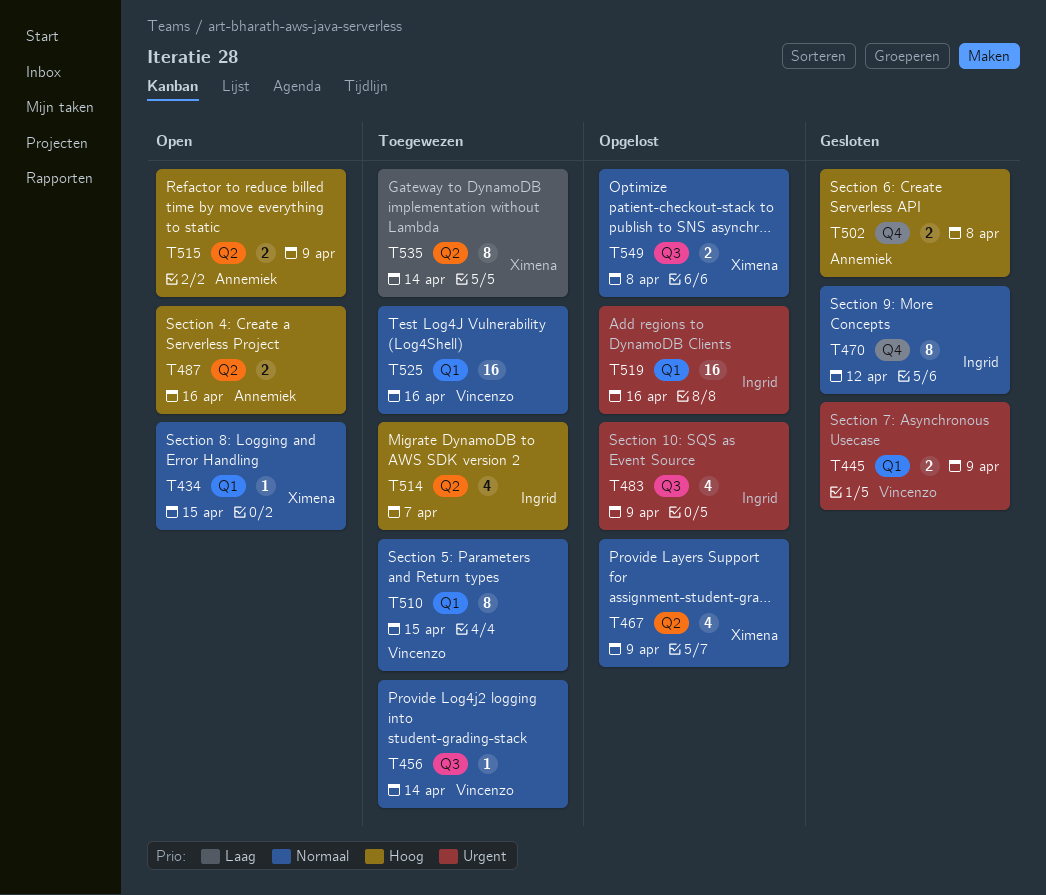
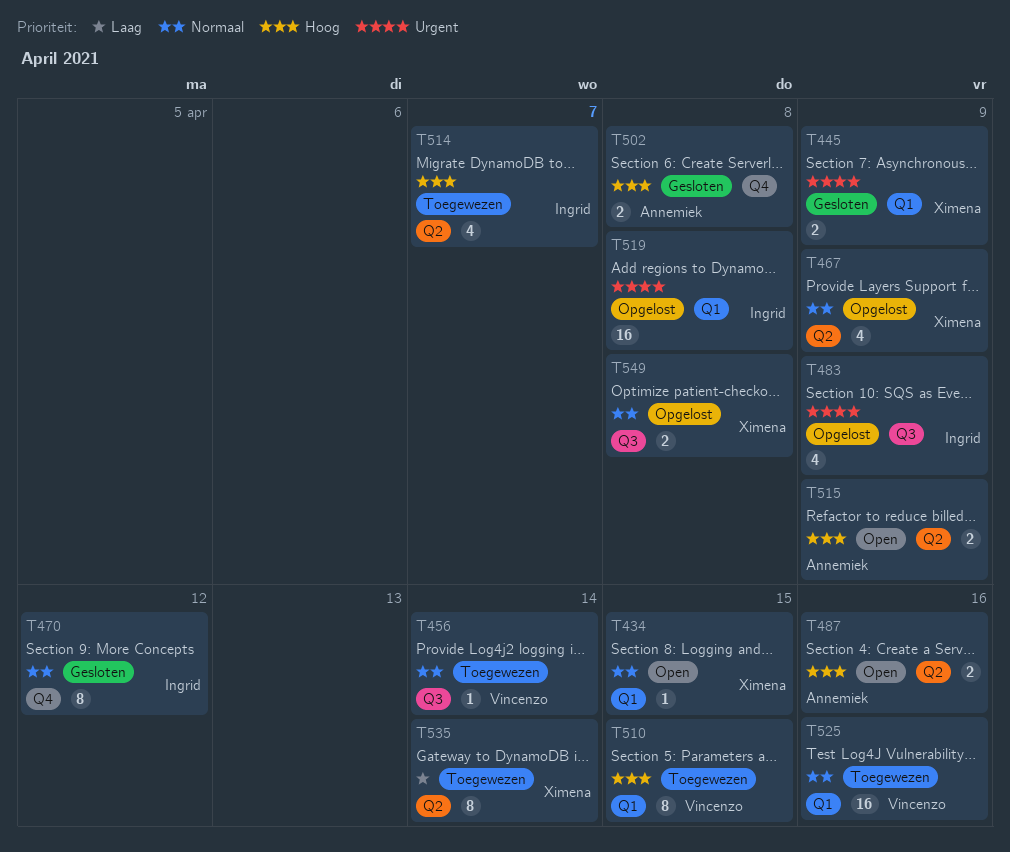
T445, owner: Vincenzo -> Ximena
T510, priority: Normaal -> Hoog
T519, due: Apr 16 -> Apr 8

